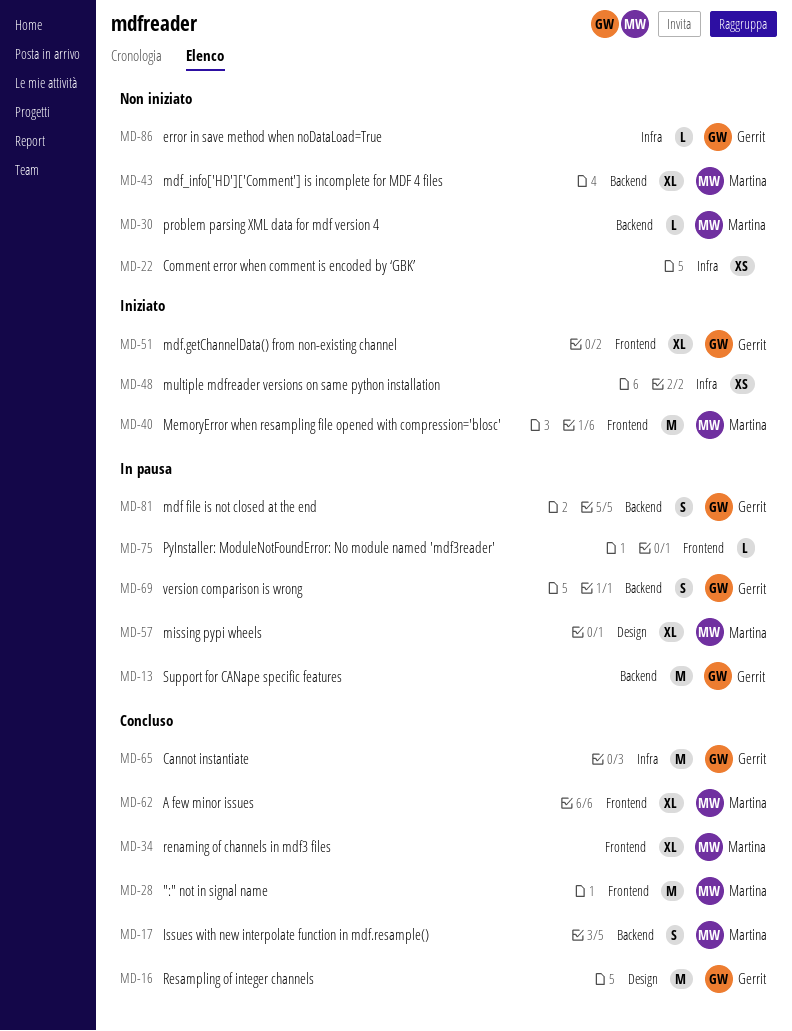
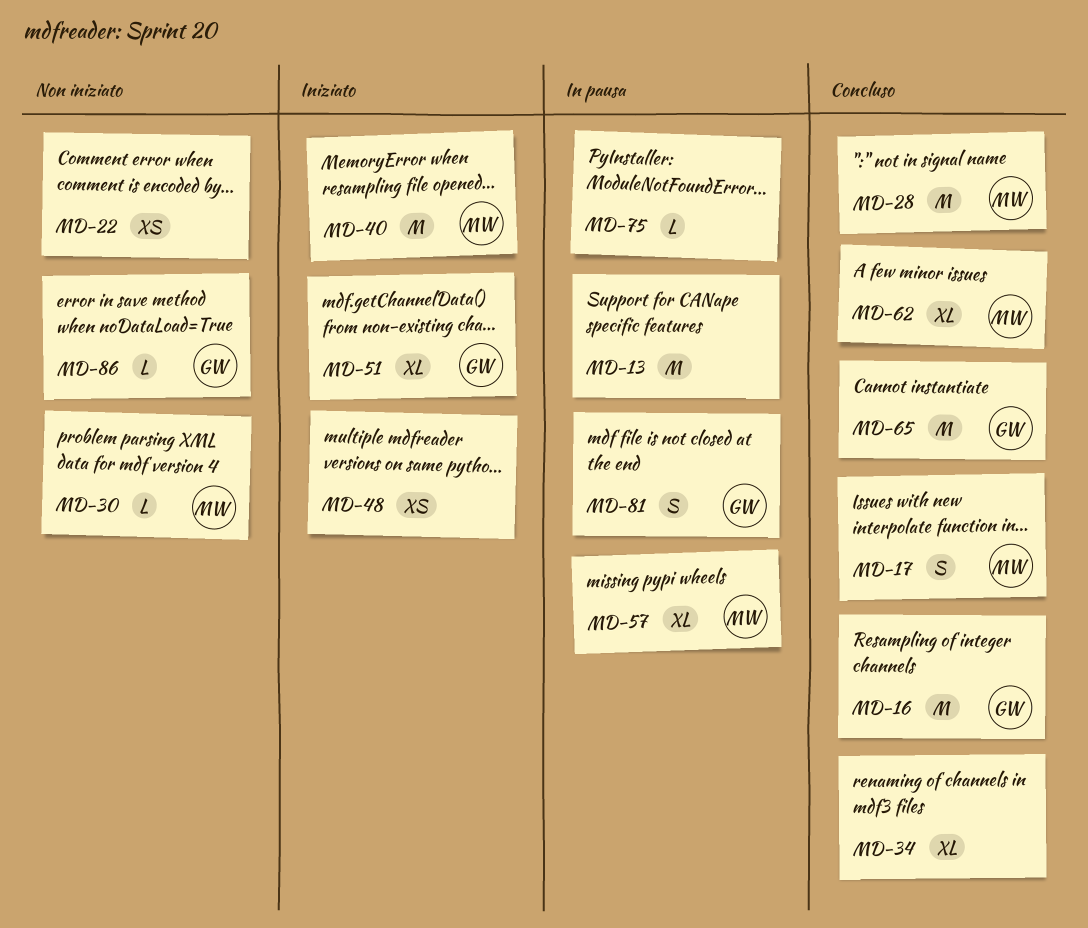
MD-13, owner: Gerrit -> none
MD-34, owner: Martina -> none
MD-43: present -> none
MD-69: present -> none

